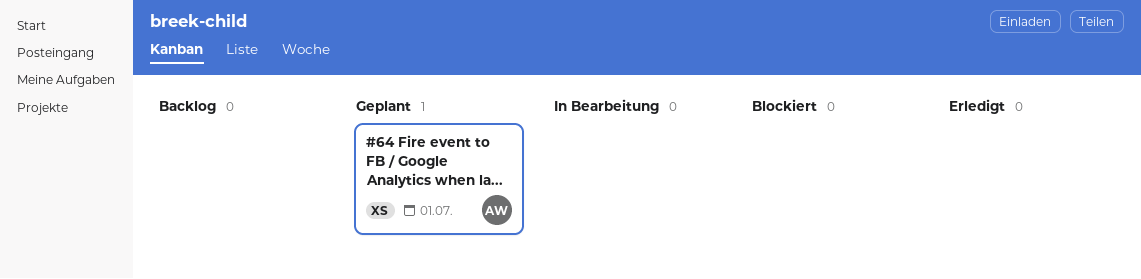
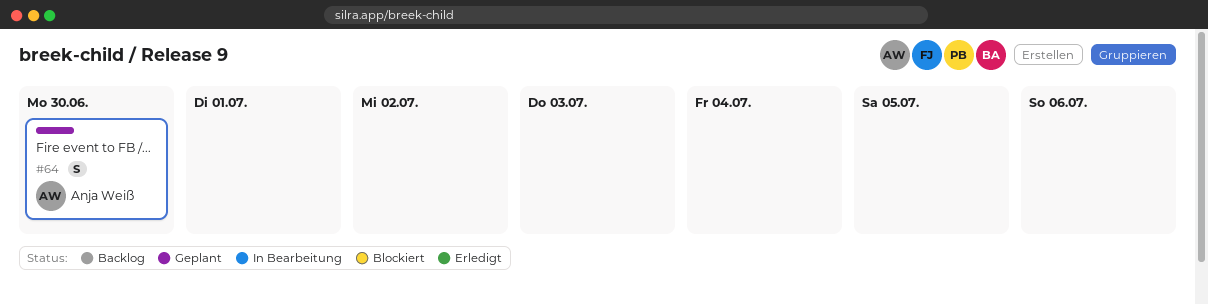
#64, estimate: XS -> S
#64, due: Jul 1 -> Jun 30

